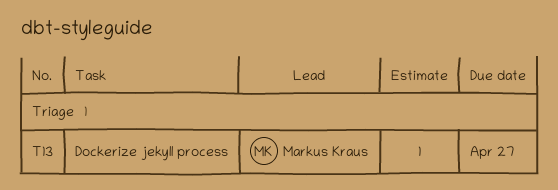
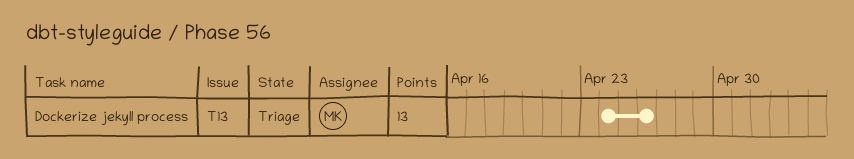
T13, estimate: 1 -> 13
T13, due: Apr 27 -> Apr 26

